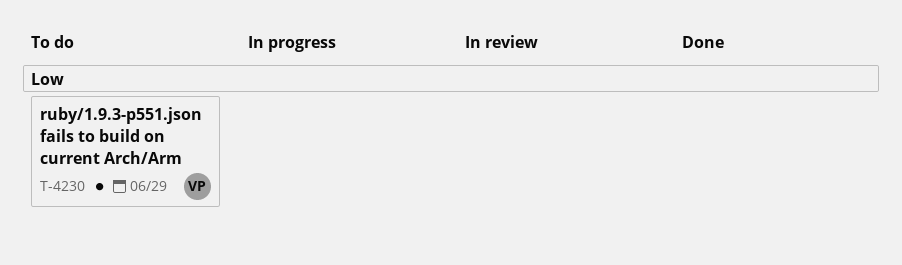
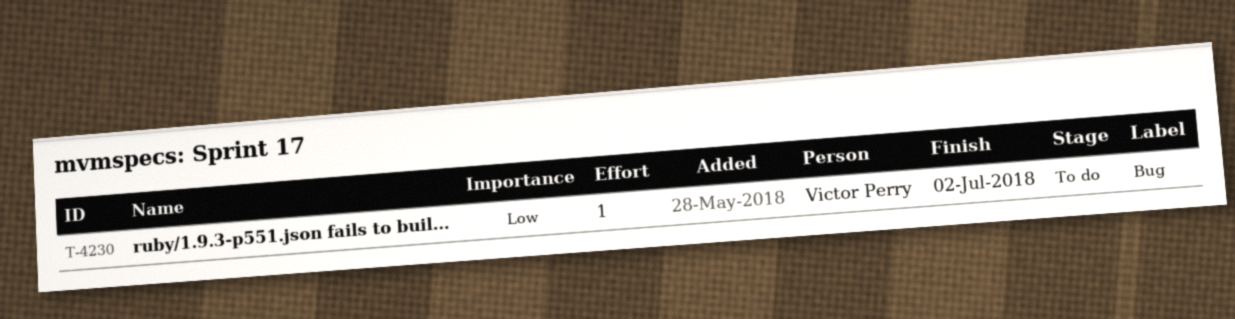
T-4230, due: Jun 29 -> Jul 2

